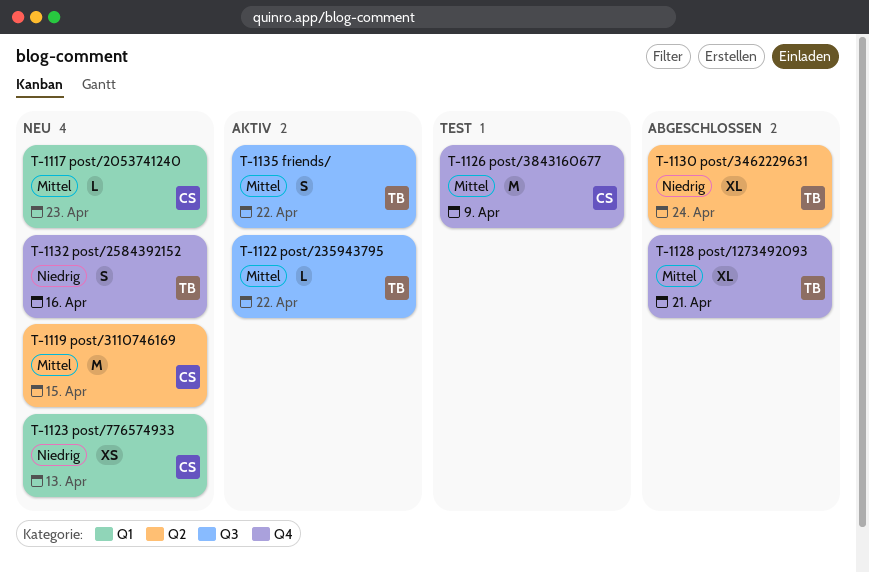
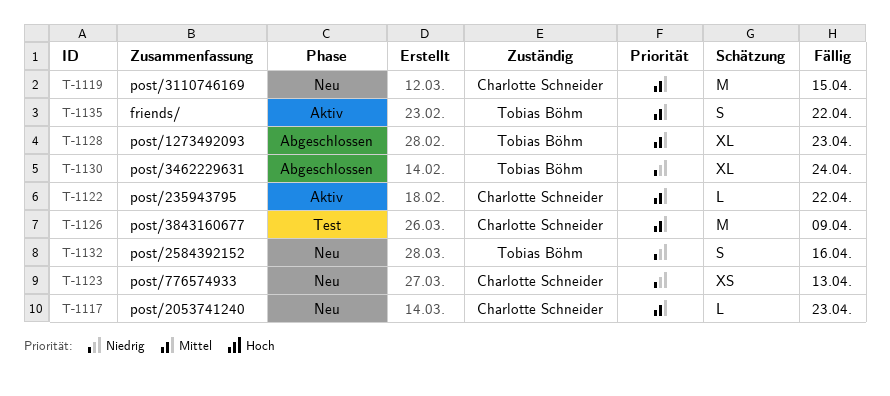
T-1122, owner: Tobias Böhm -> Charlotte Schneider
T-1128, due: Apr 21 -> Apr 23

